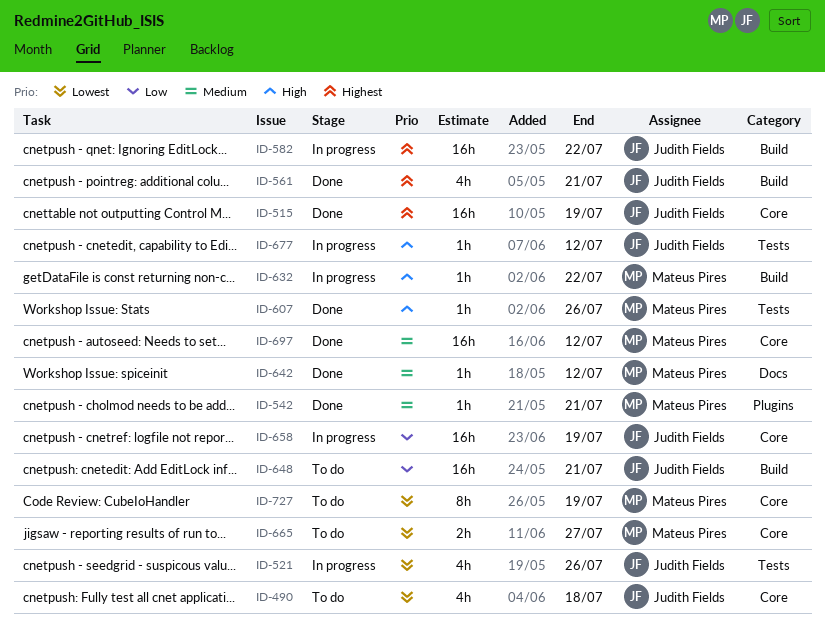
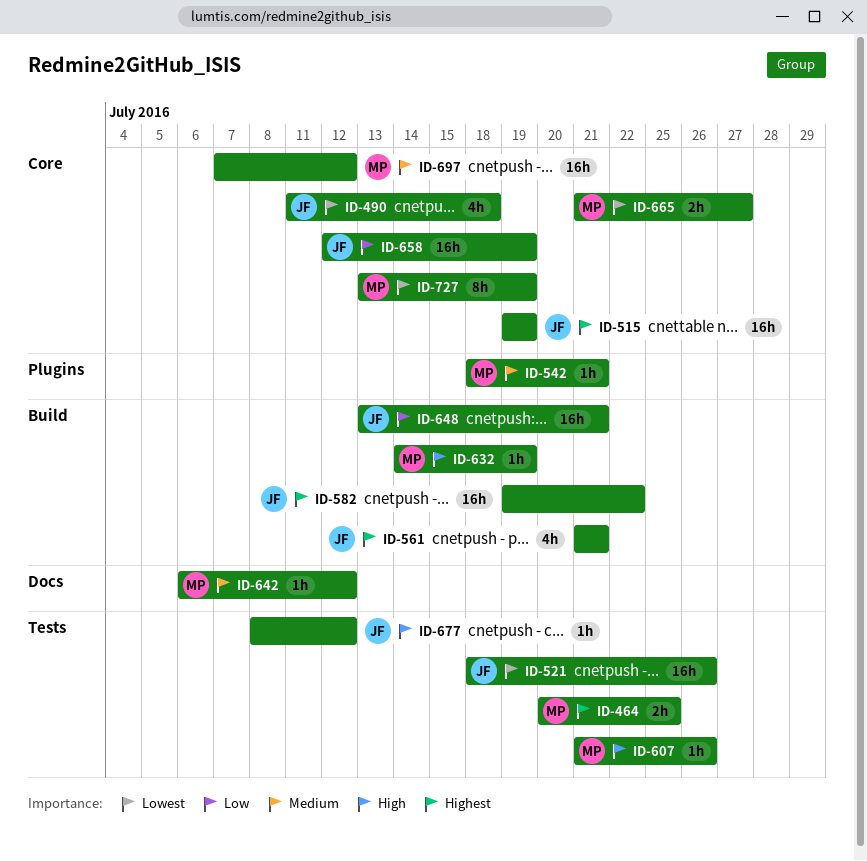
ID-464: none -> present
ID-521, estimate: 4h -> 16h
ID-632, due: Jul 22 -> Jul 19

